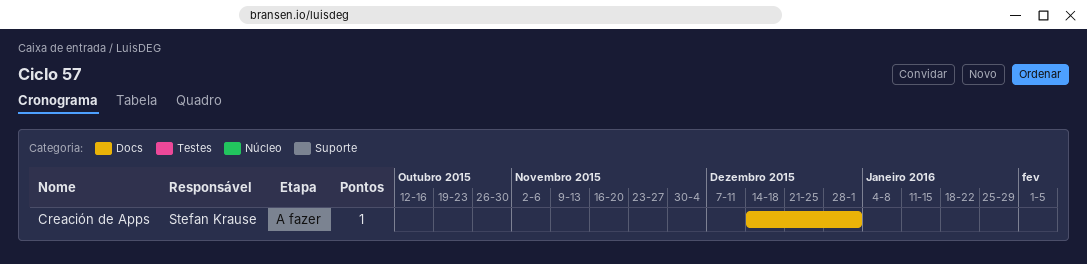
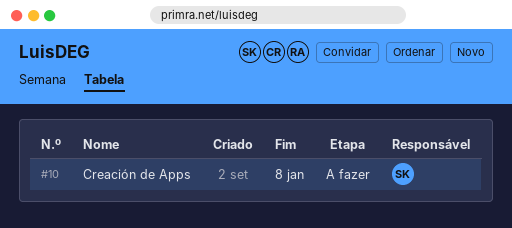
Creación de Apps, due: Jan 1 -> Jan 8

